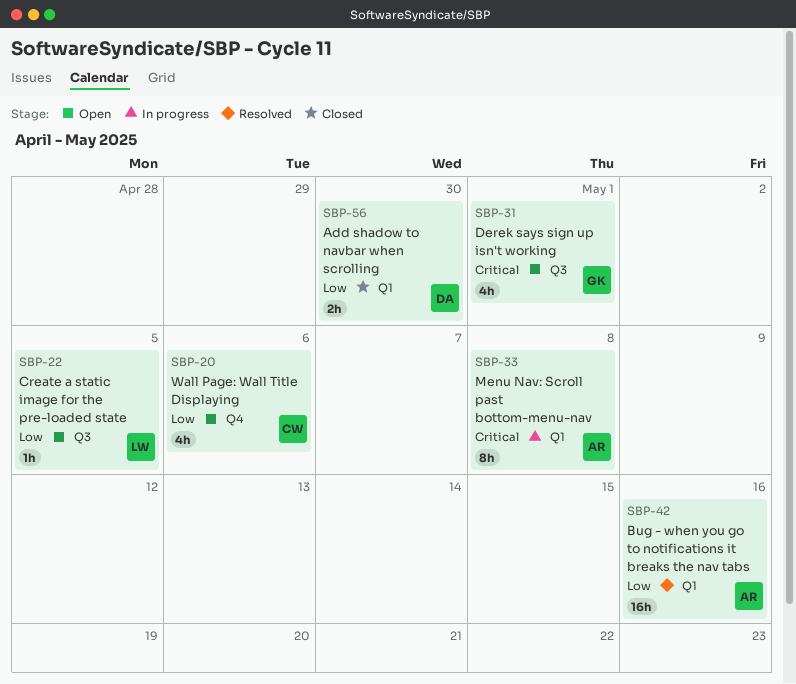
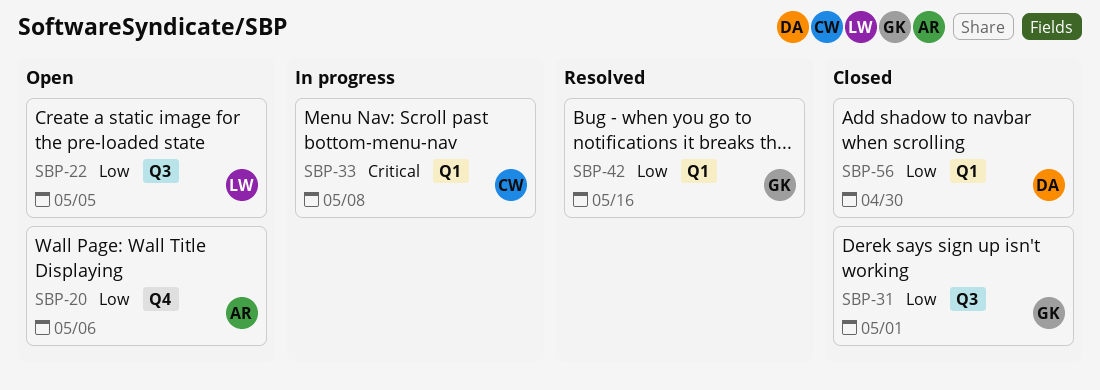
SBP-20, owner: CW -> AR
SBP-31, status: Open -> Closed
SBP-31, priority: Critical -> Low
SBP-33, owner: AR -> CW
SBP-42, owner: AR -> GK

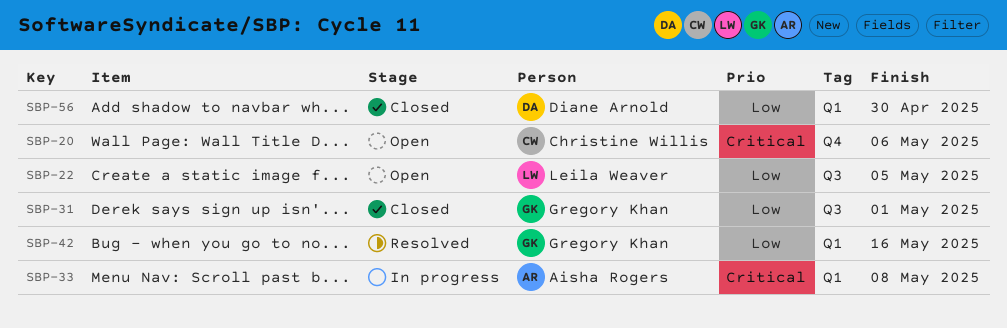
SBP-20, owner: Aisha Rogers -> Christine Willis
SBP-20, priority: Low -> Critical
SBP-33, owner: Christine Willis -> Aisha Rogers

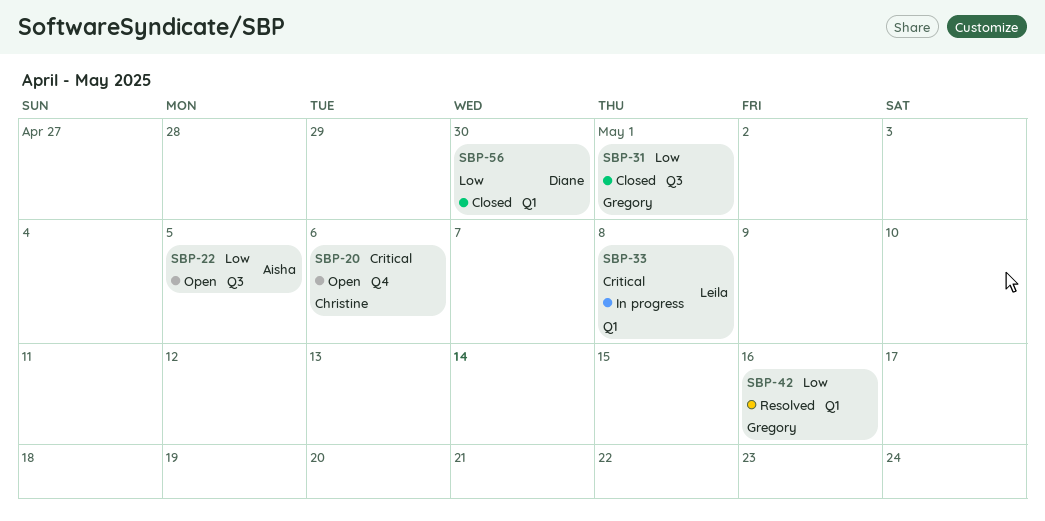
SBP-22, owner: Leila Weaver -> Aisha Rogers
SBP-33, owner: Aisha Rogers -> Leila Weaver

